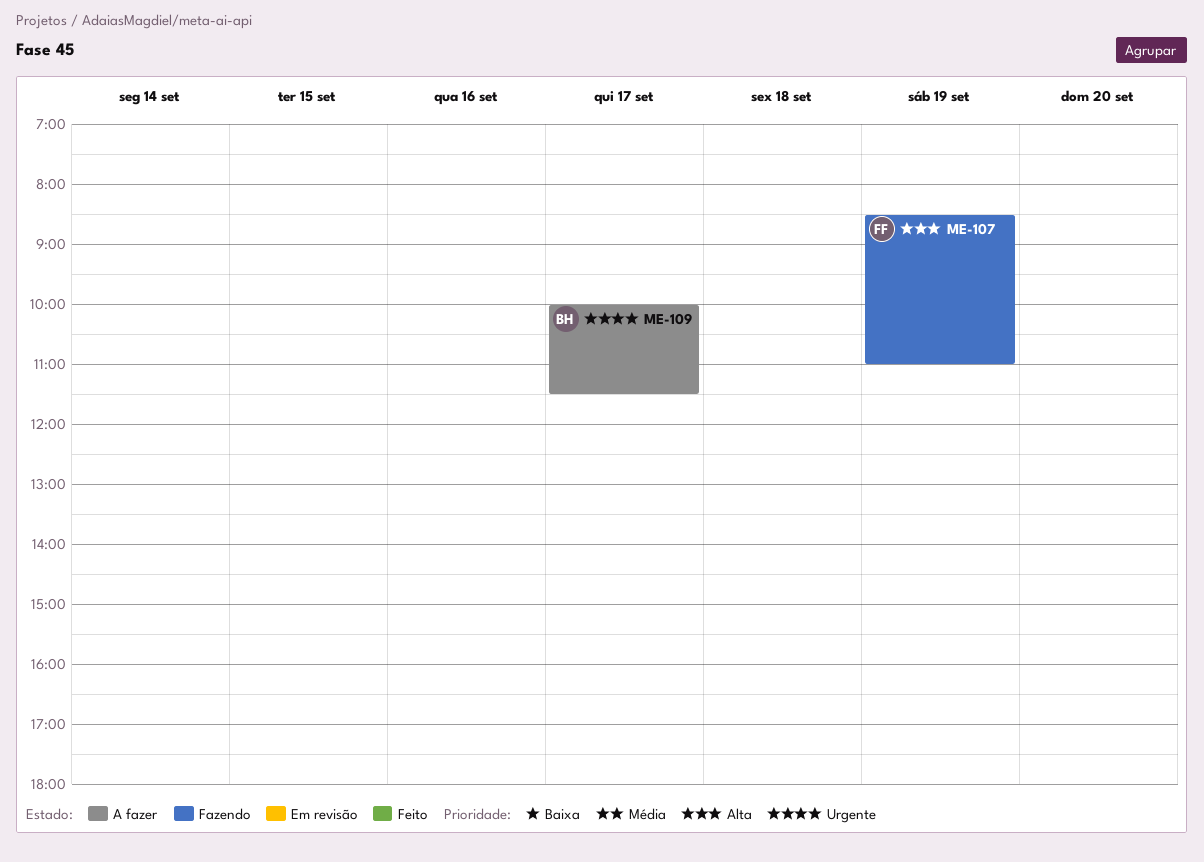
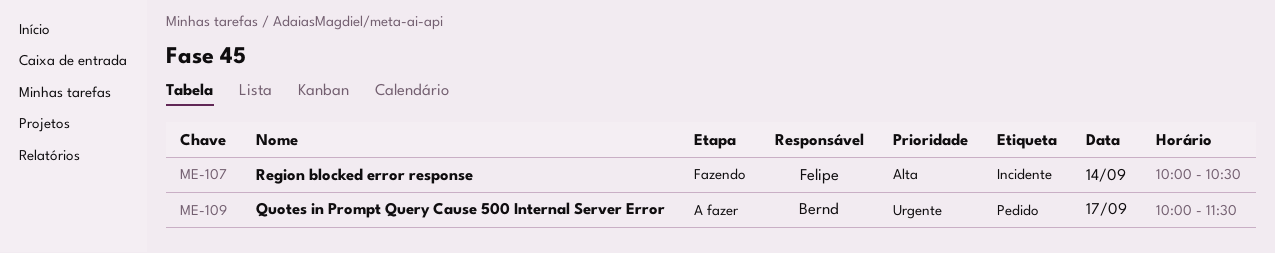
ME-107, day: Sep 19 -> Sep 14
ME-107, begins: 08:30 -> 10:00
ME-107, ends: 11:00 -> 10:30

